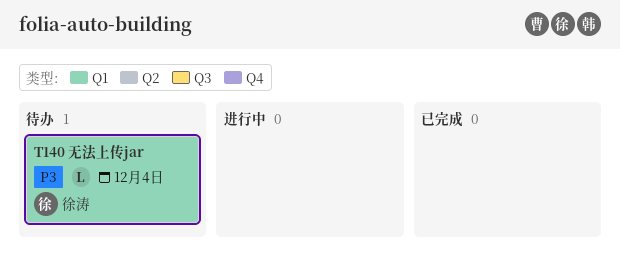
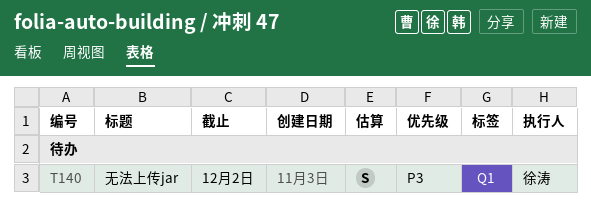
T140, estimate: L -> S
T140, due: Dec 4 -> Dec 2

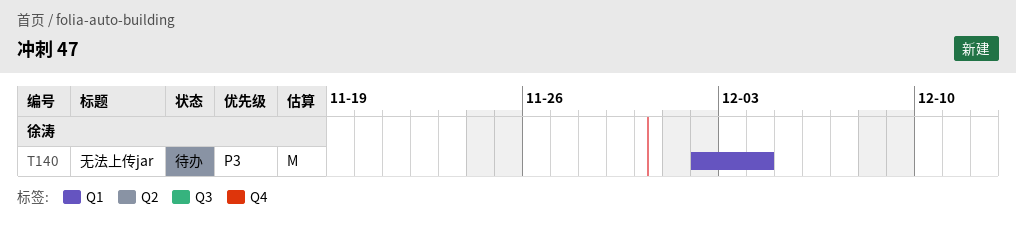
T140, estimate: S -> M
T140, due: Dec 2 -> Dec 4

